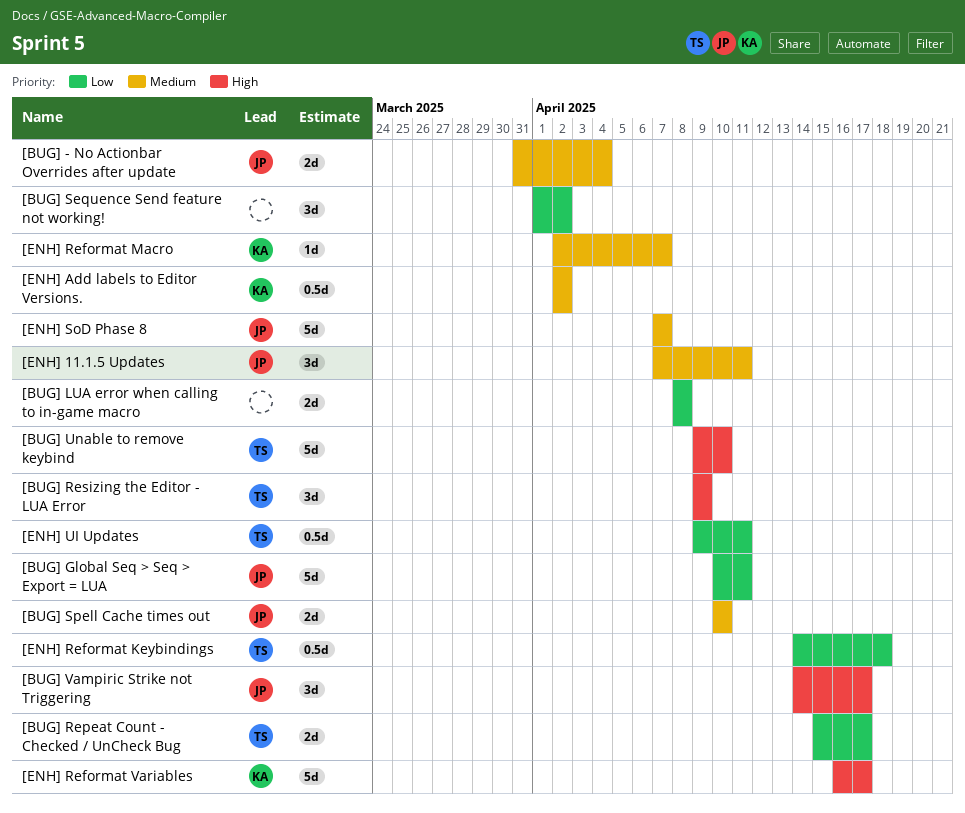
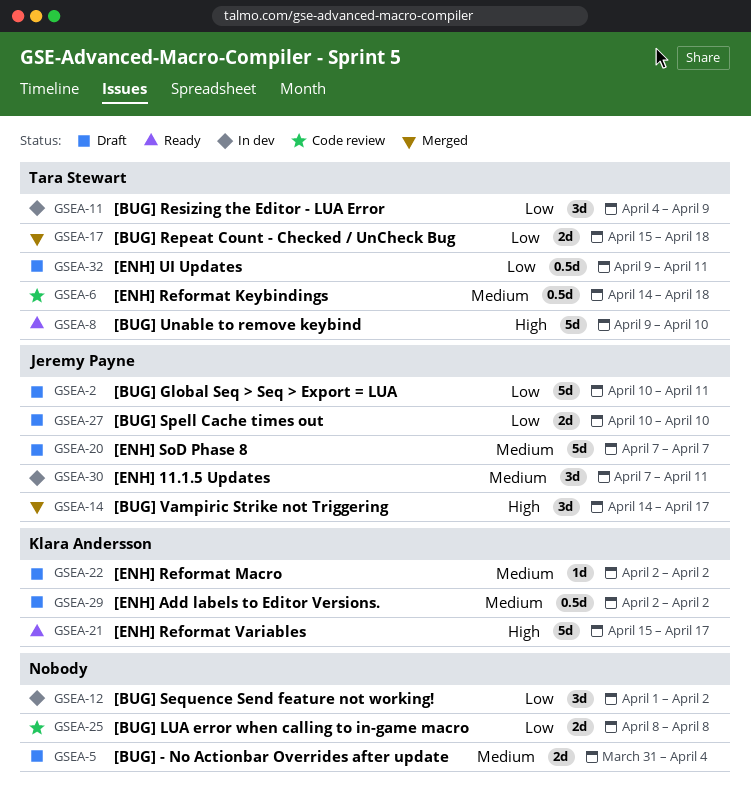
[BUG] - No Actionbar Overrides after update, owner: Jeremy Payne -> none
[BUG] Repeat Count - Checked / UnCheck Bug, due: Apr 17 -> Apr 18
[BUG] Resizing the Editor - LUA Error, priority: High -> Low
[BUG] Resizing the Editor - LUA Error, start: Apr 9 -> Apr 4
[BUG] Spell Cache times out, priority: Medium -> Low
[ENH] Reformat Keybindings, priority: Low -> Medium
[ENH] Reformat Macro, due: Apr 7 -> Apr 2
[ENH] Reformat Variables, start: Apr 16 -> Apr 15

